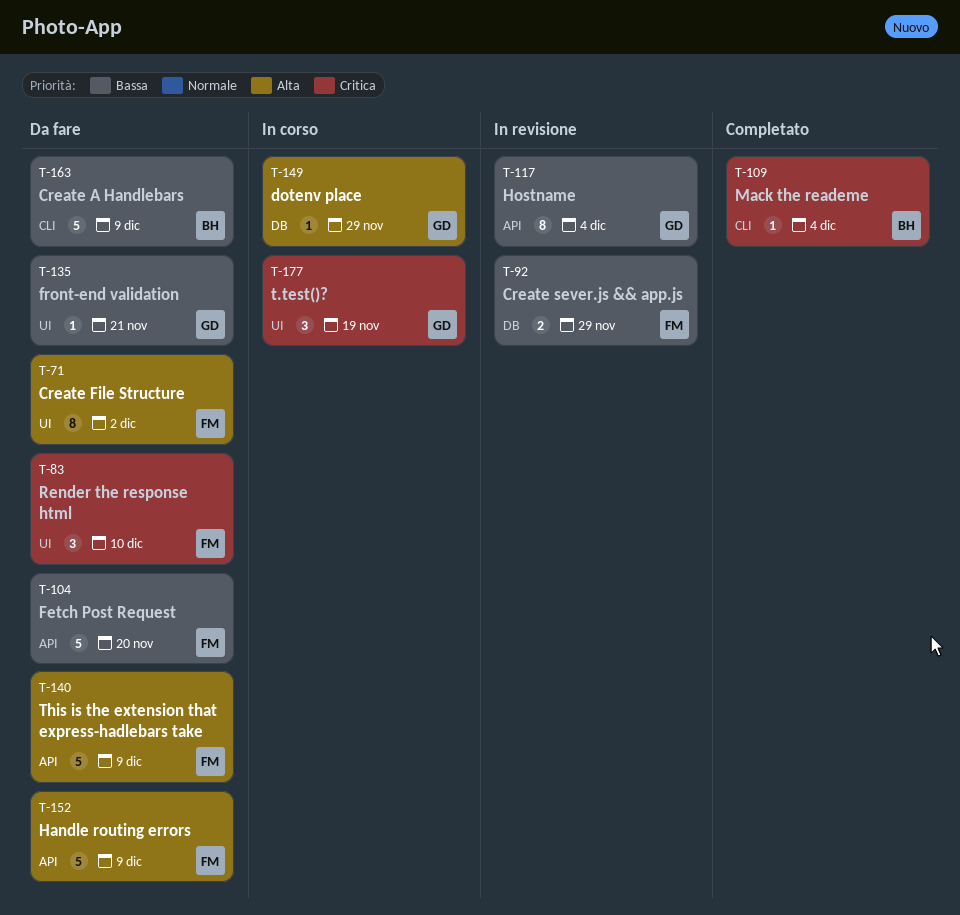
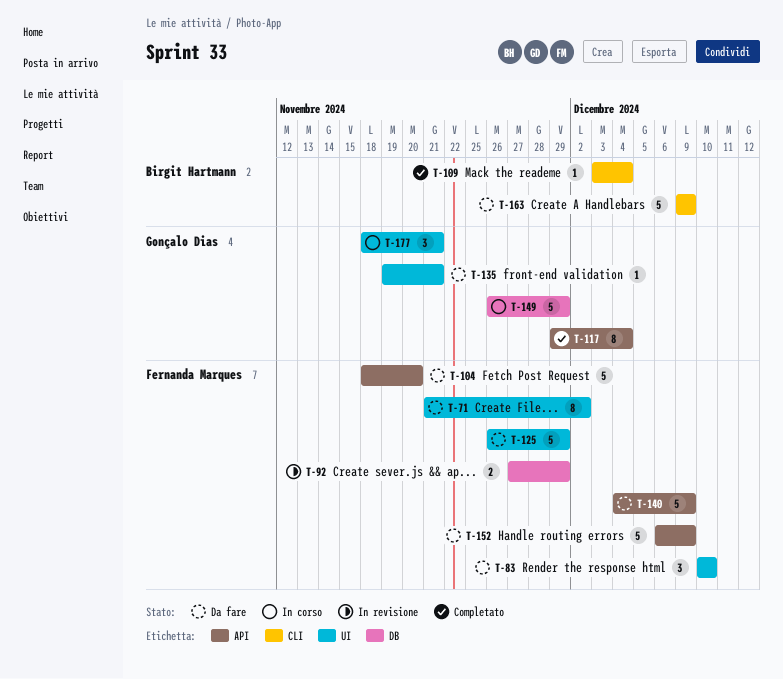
T-117, status: In revisione -> Completato
T-125: none -> present
T-149, estimate: 1 -> 5
T-177, due: Nov 19 -> Nov 21

